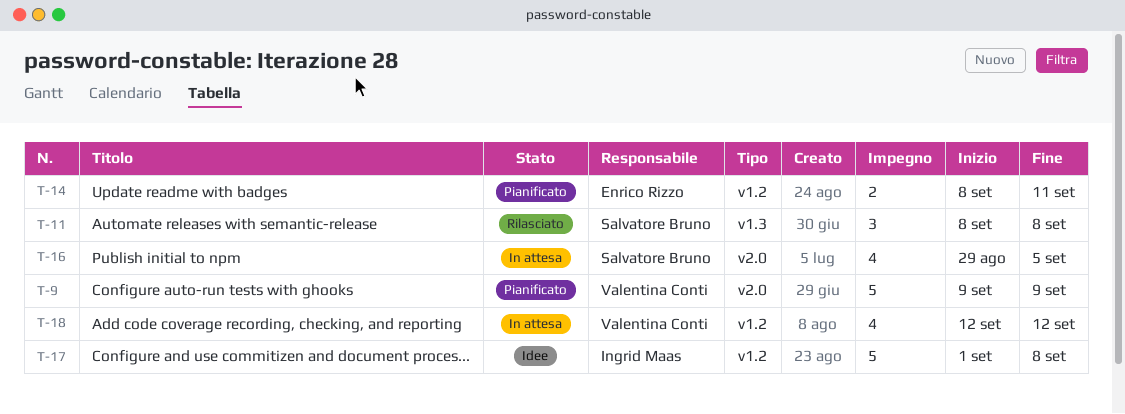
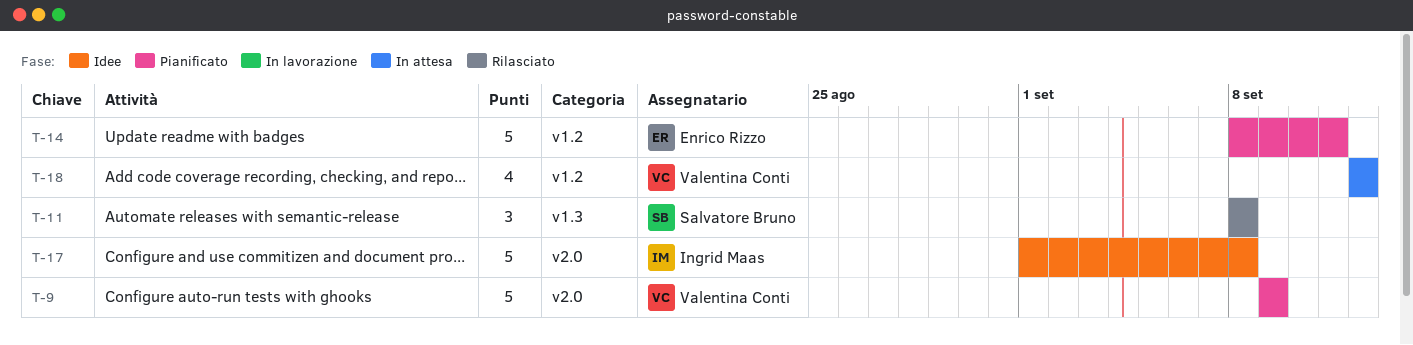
T-14, estimate: 2 -> 5
T-16: present -> none
T-17, label: v1.2 -> v2.0

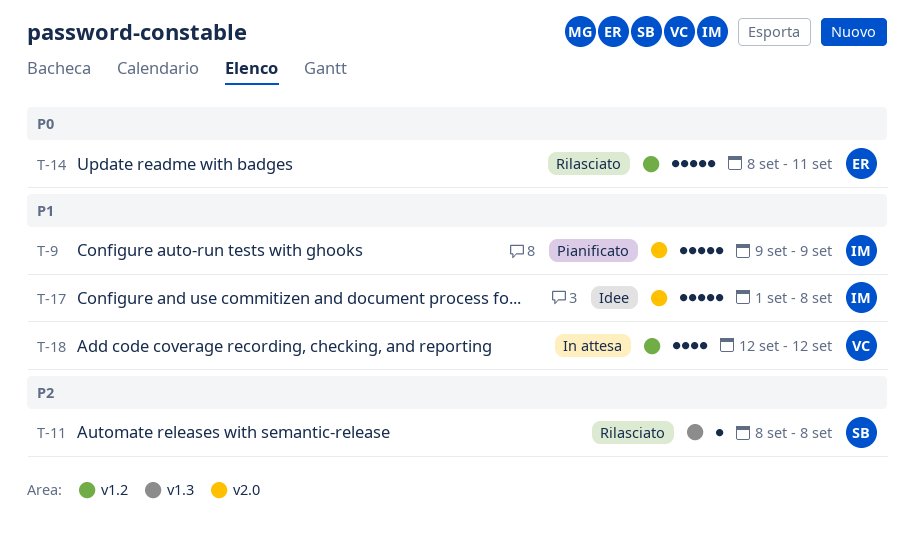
T-9, owner: Valentina Conti -> Ingrid Maas
T-11, estimate: 3 -> 1
T-14, status: Pianificato -> Rilasciato

